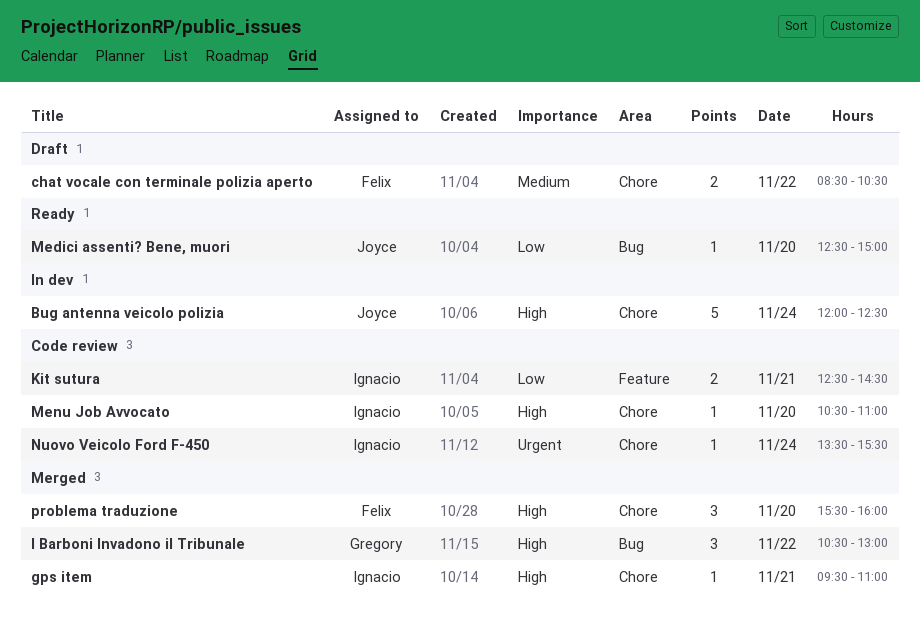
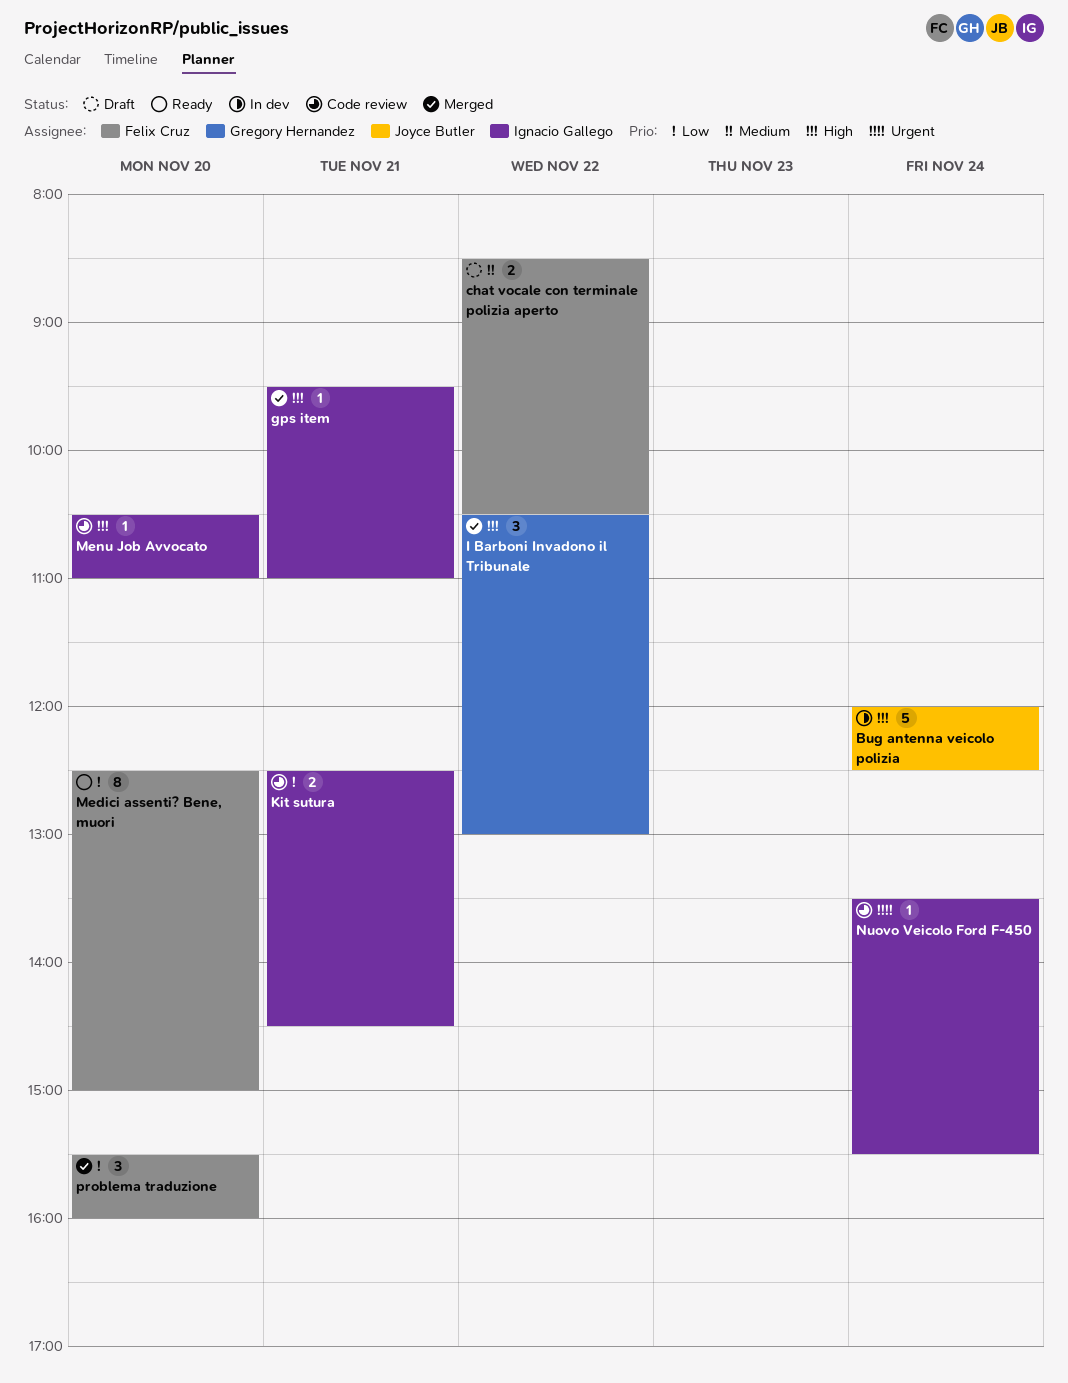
Medici assenti? Bene, muori, owner: Joyce Butler -> Felix Cruz
Medici assenti? Bene, muori, estimate: 1 -> 8
problema traduzione, priority: High -> Low

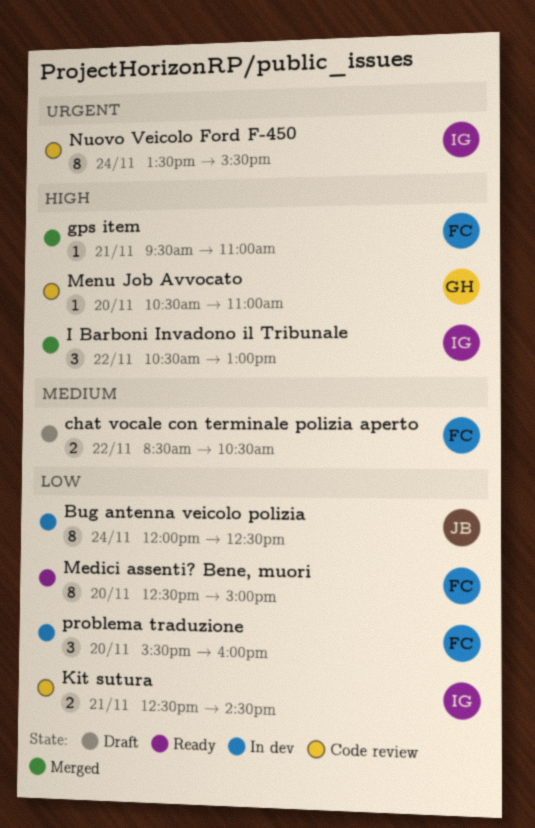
Bug antenna veicolo polizia, priority: High -> Low
Bug antenna veicolo polizia, estimate: 5 -> 8
gps item, owner: Ignacio Gallego -> Felix Cruz
I Barboni Invadono il Tribunale, owner: Gregory Hernandez -> Ignacio Gallego
Menu Job Avvocato, owner: Ignacio Gallego -> Gregory Hernandez
Nuovo Veicolo Ford F-450, estimate: 1 -> 8
problema traduzione, status: Merged -> In dev

